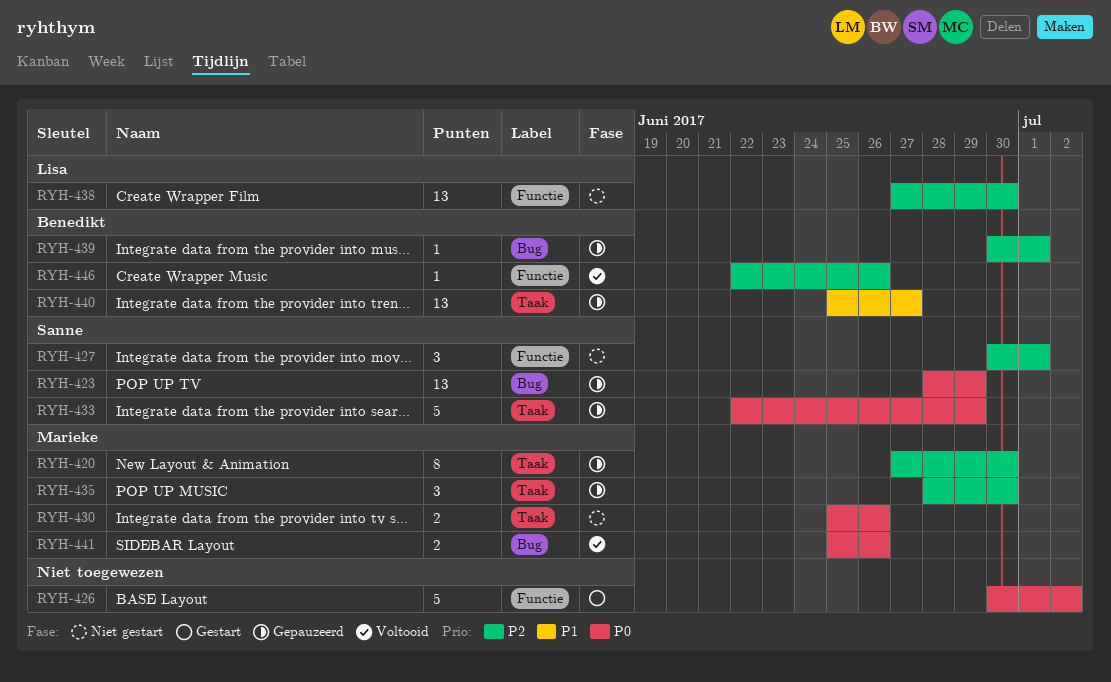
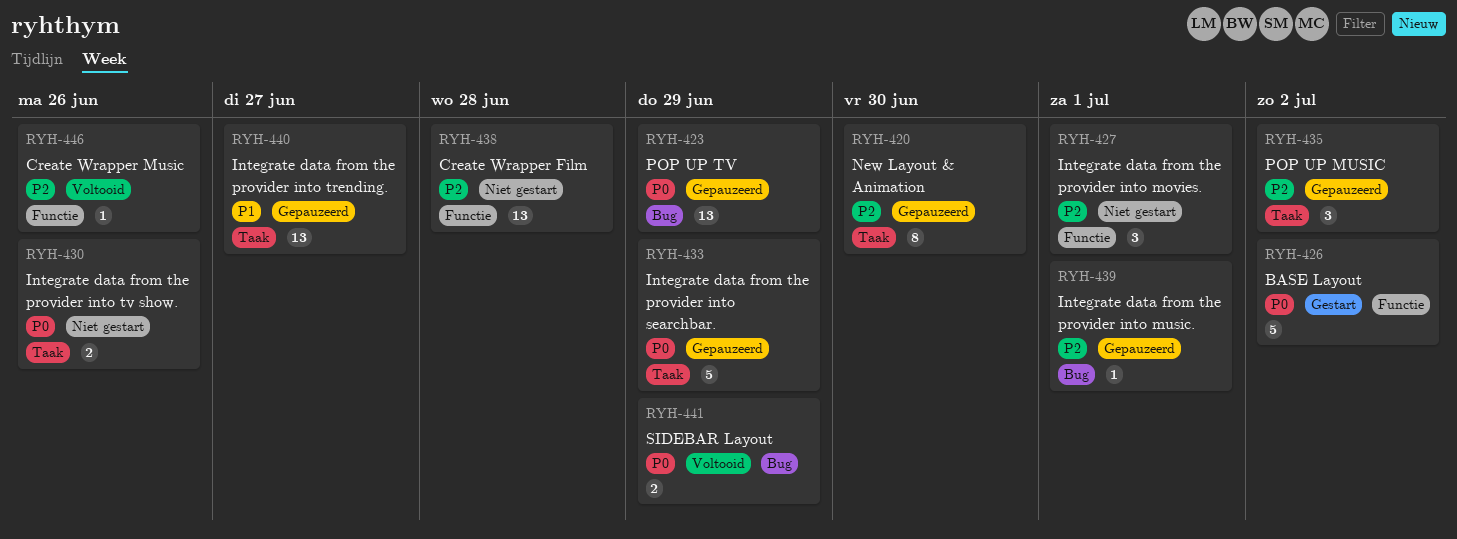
RYH-435, due: Jun 30 -> Jul 2
RYH-438, due: Jun 30 -> Jun 28
RYH-441, due: Jun 26 -> Jun 29

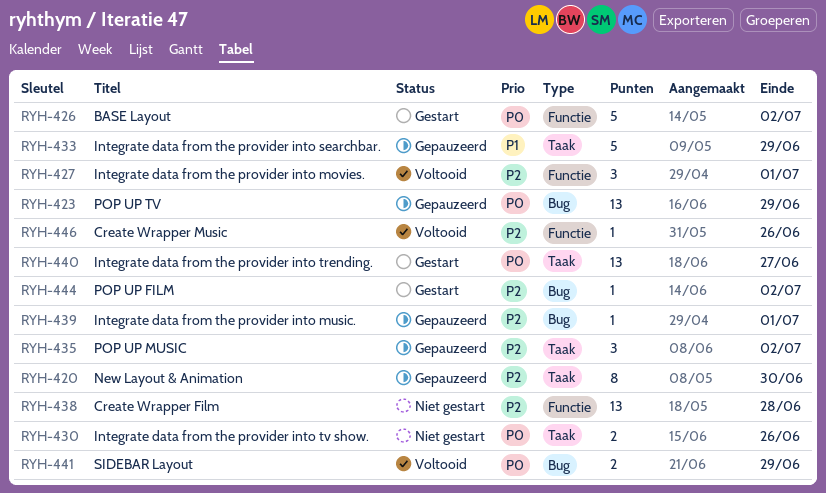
RYH-427, status: Niet gestart -> Voltooid
RYH-433, priority: P0 -> P1
RYH-440, status: Gepauzeerd -> Gestart
RYH-440, priority: P1 -> P0
RYH-444: none -> present

